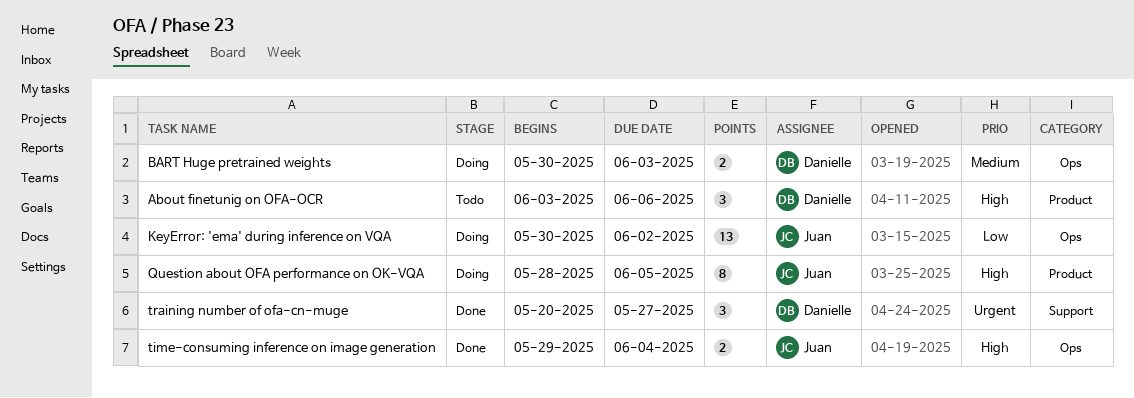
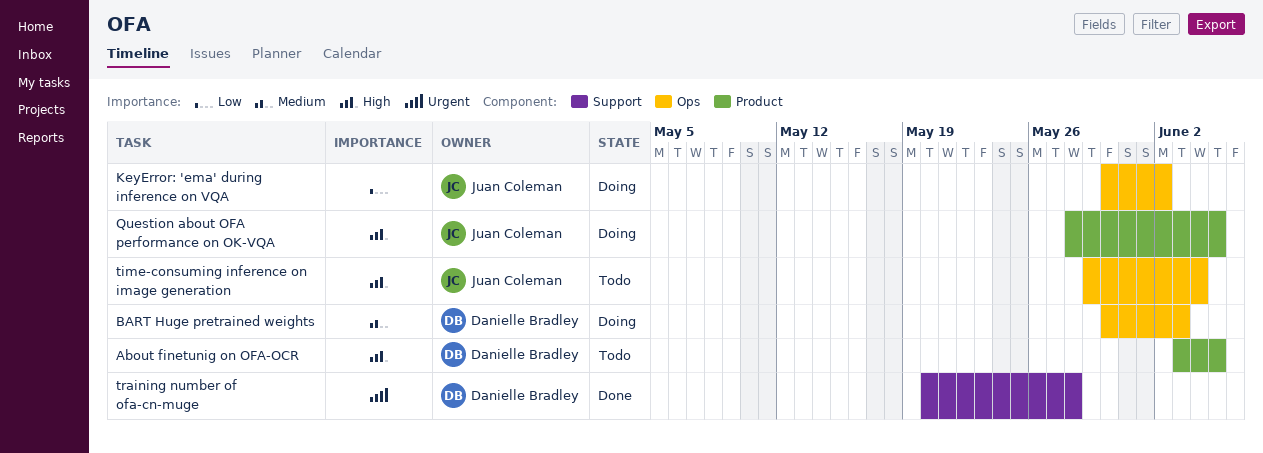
About finetunig on OFA-OCR, due: Jun 6 -> Jun 5
time-consuming inference on image generation, status: Done -> Todo
training number of ofa-cn-muge, due: May 27 -> May 28

